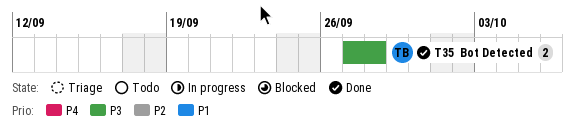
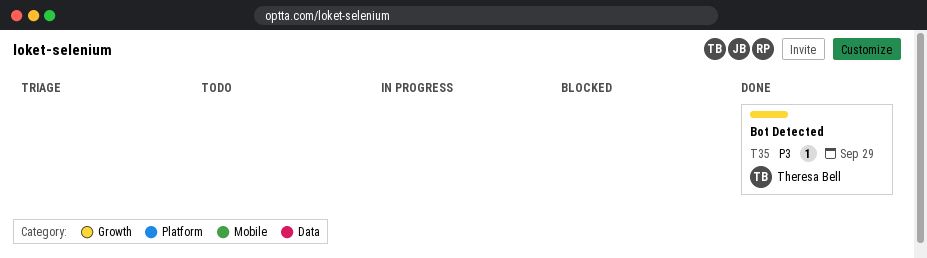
T35, estimate: 2 -> 1
T35, due: Sep 28 -> Sep 29

